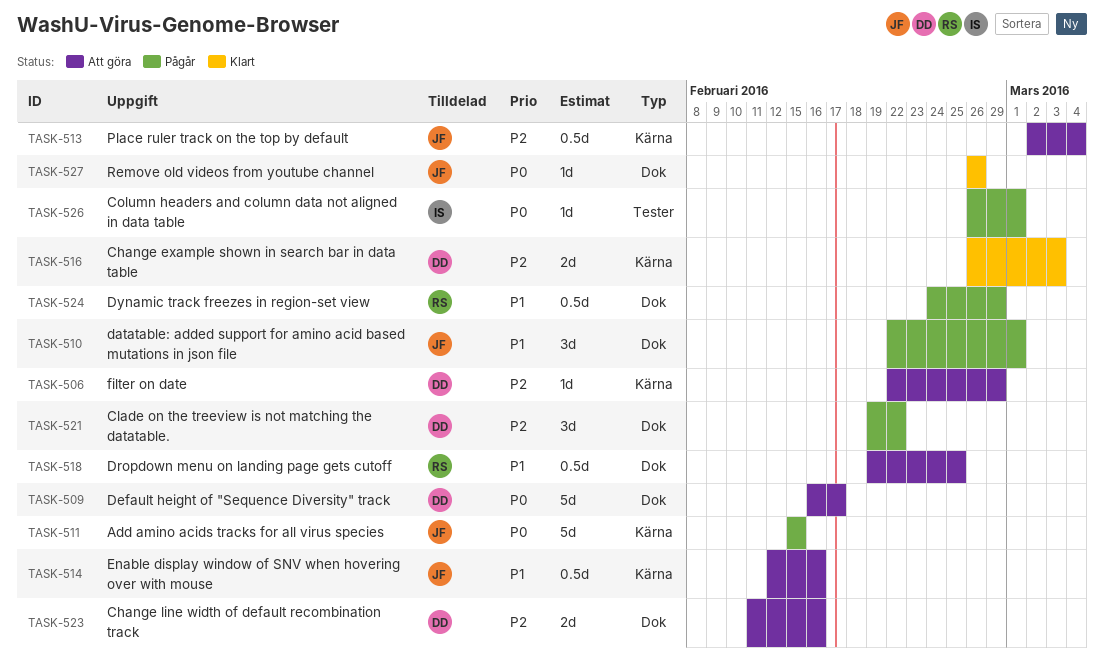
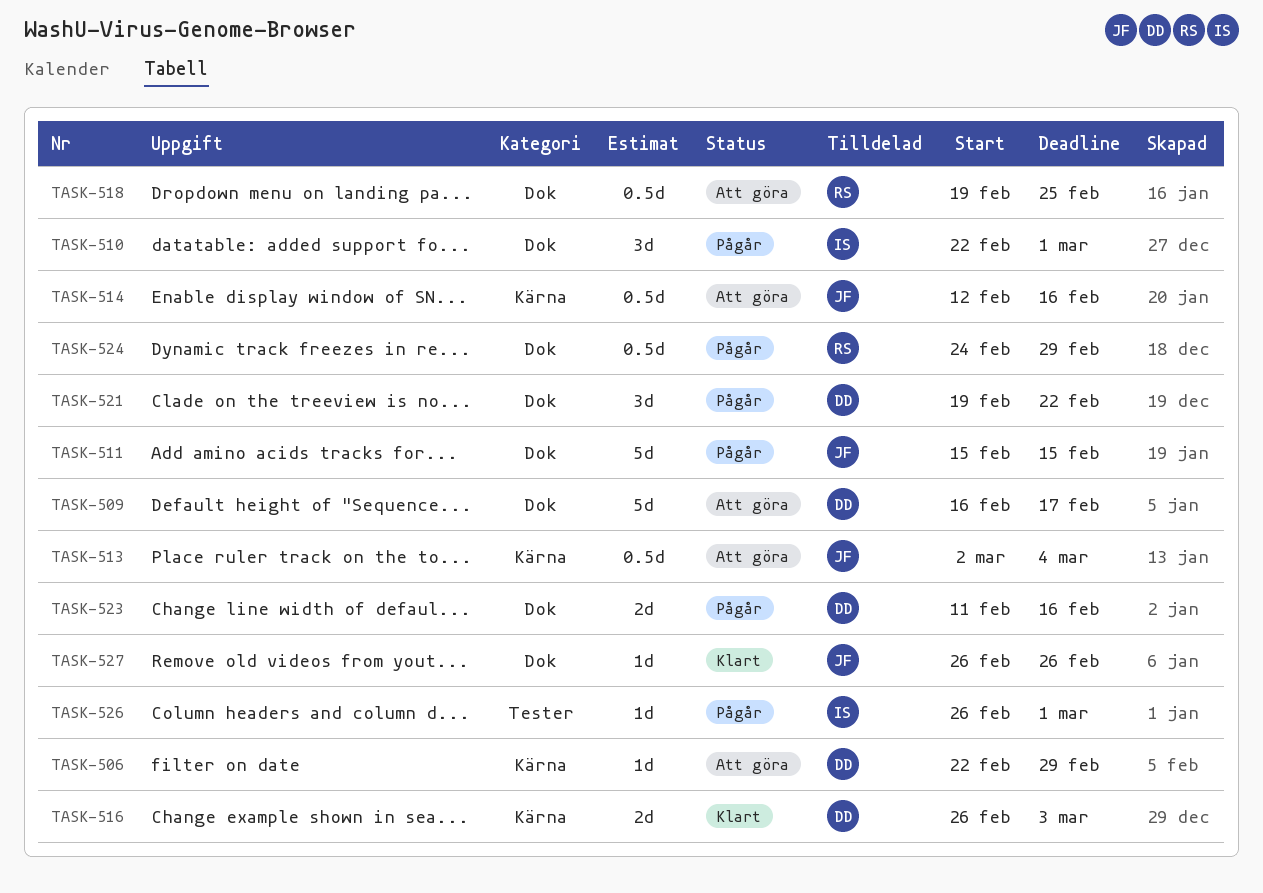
TASK-510, owner: JF -> IS
TASK-511, label: Kärna -> Dok
TASK-523, status: Att göra -> Pågår

